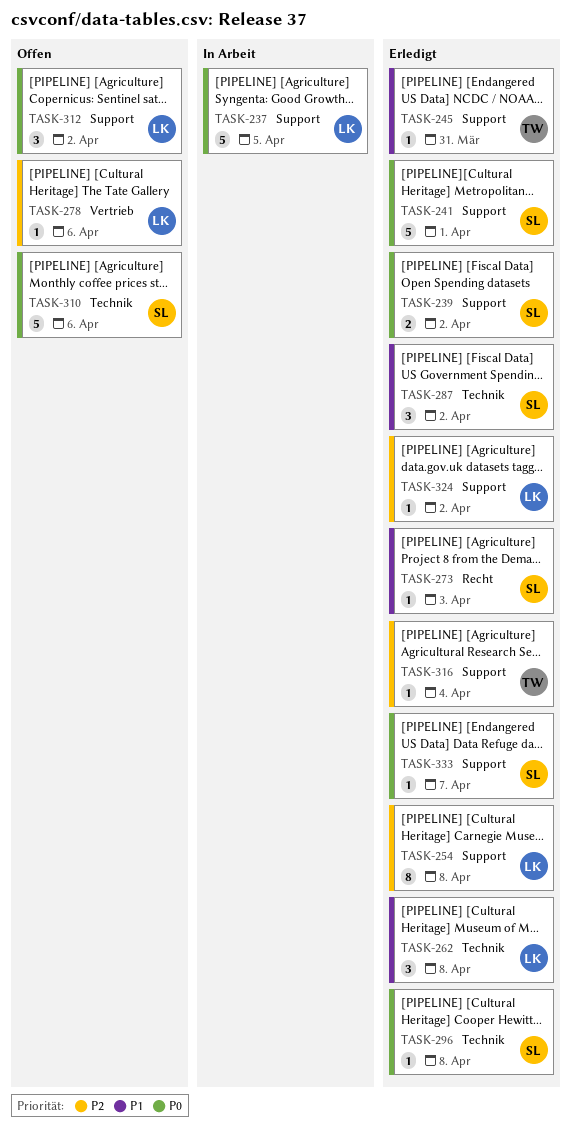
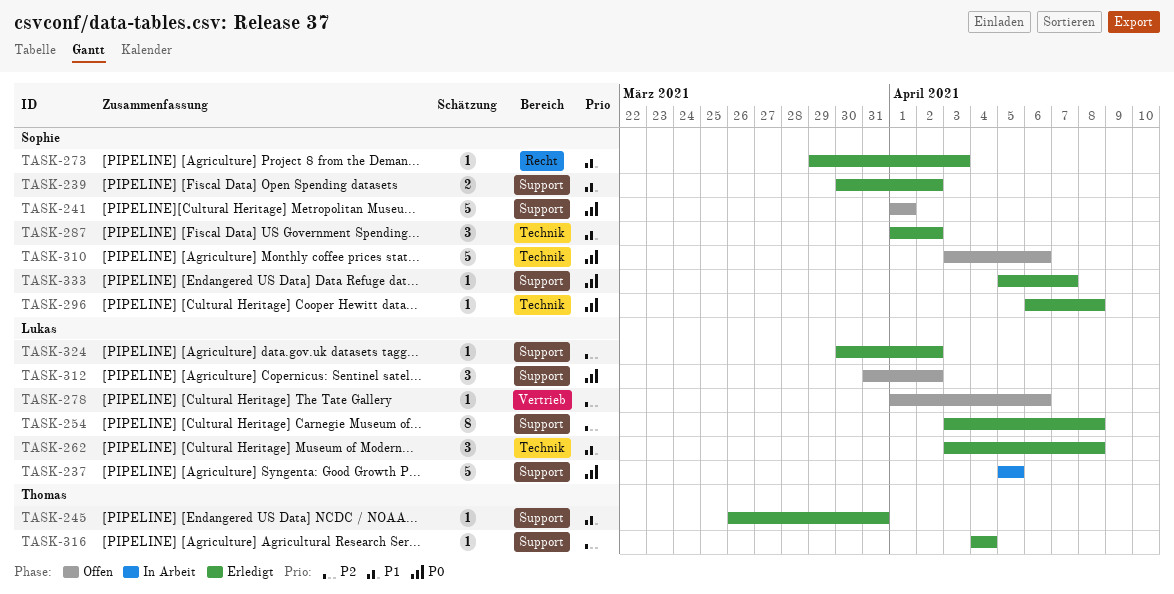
TASK-239, priority: P0 -> P1
TASK-241, status: Erledigt -> Offen

